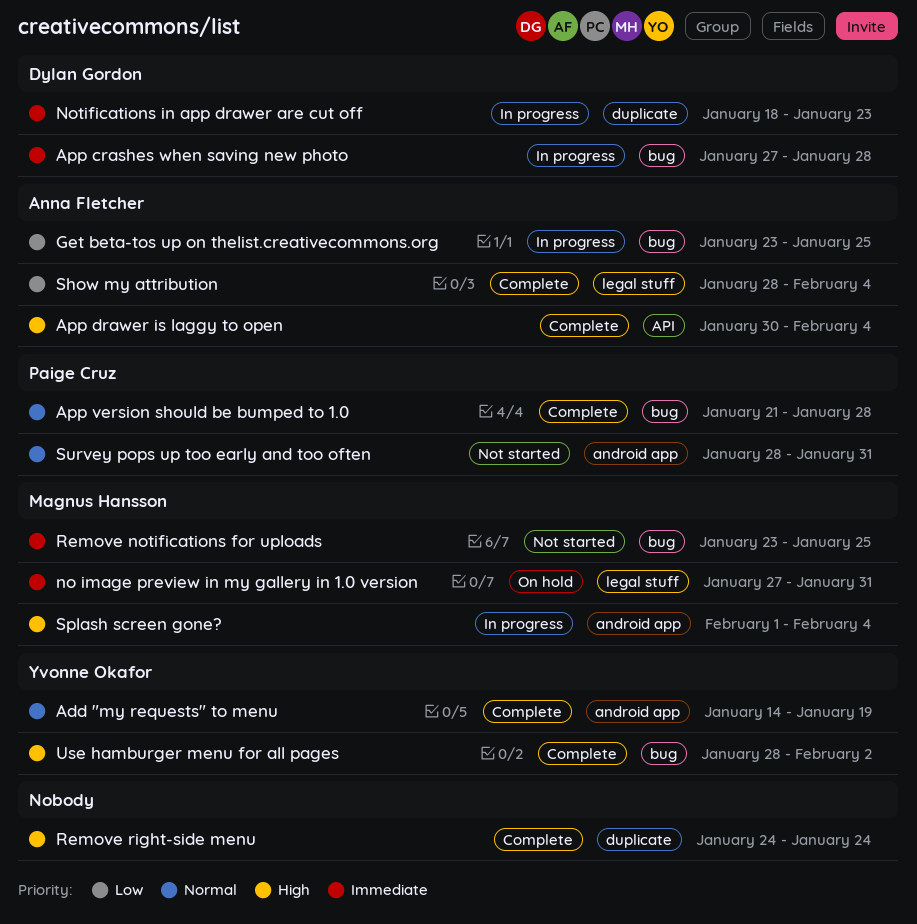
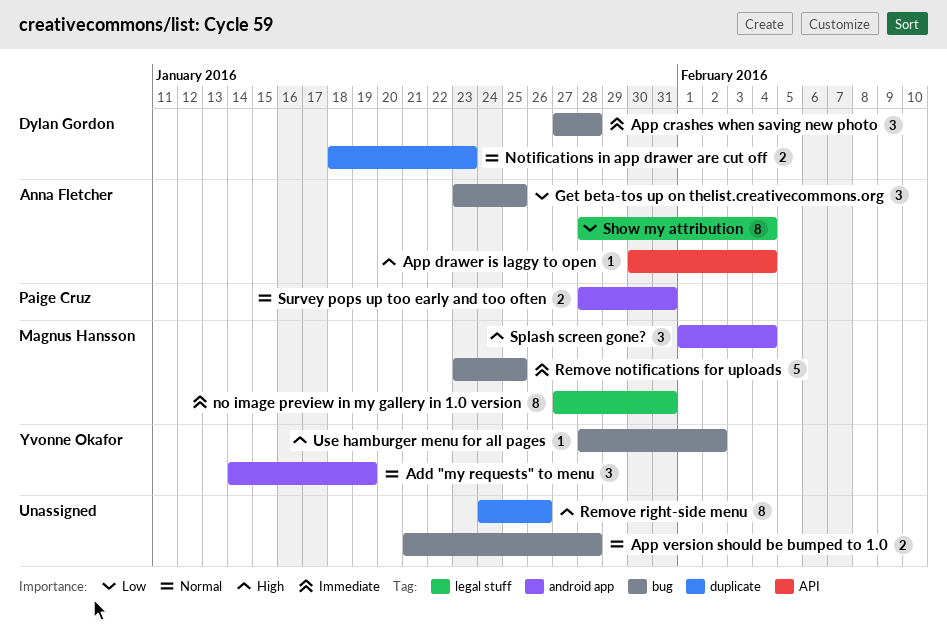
App version should be bumped to 1.0, owner: Paige Cruz -> none
Notifications in app drawer are cut off, priority: Immediate -> Normal
Remove right-side menu, due: Jan 24 -> Jan 26

